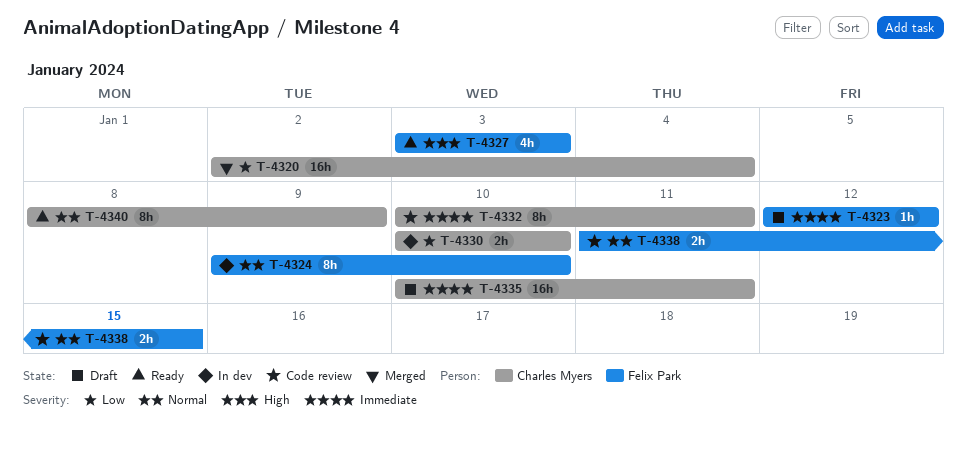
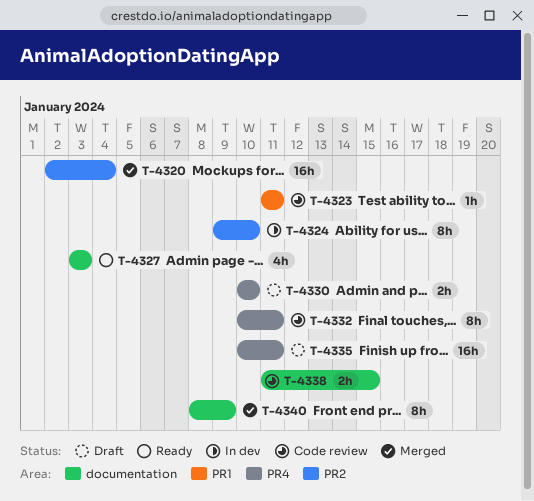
T-4323, status: Draft -> Code review
T-4323, start: Jan 12 -> Jan 11
T-4323, due: Jan 12 -> Jan 11
T-4330, status: In dev -> Draft
T-4340, status: Ready -> Merged

